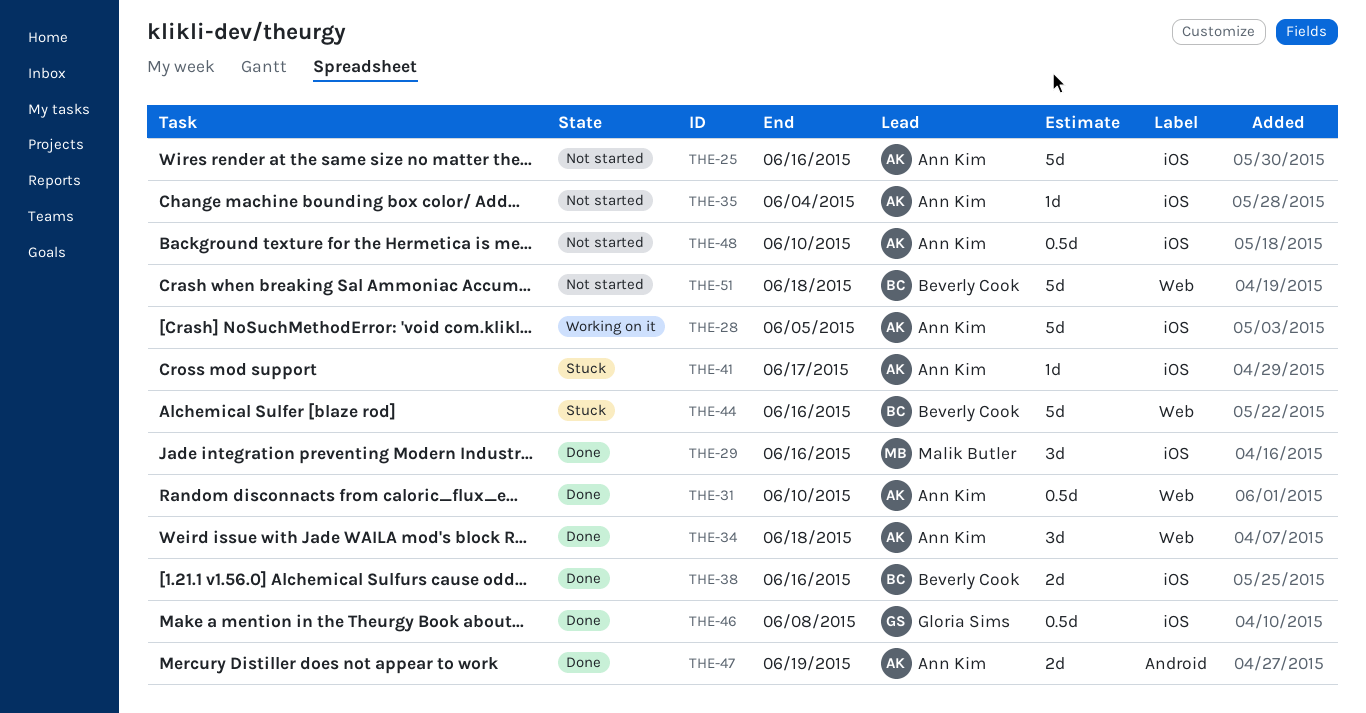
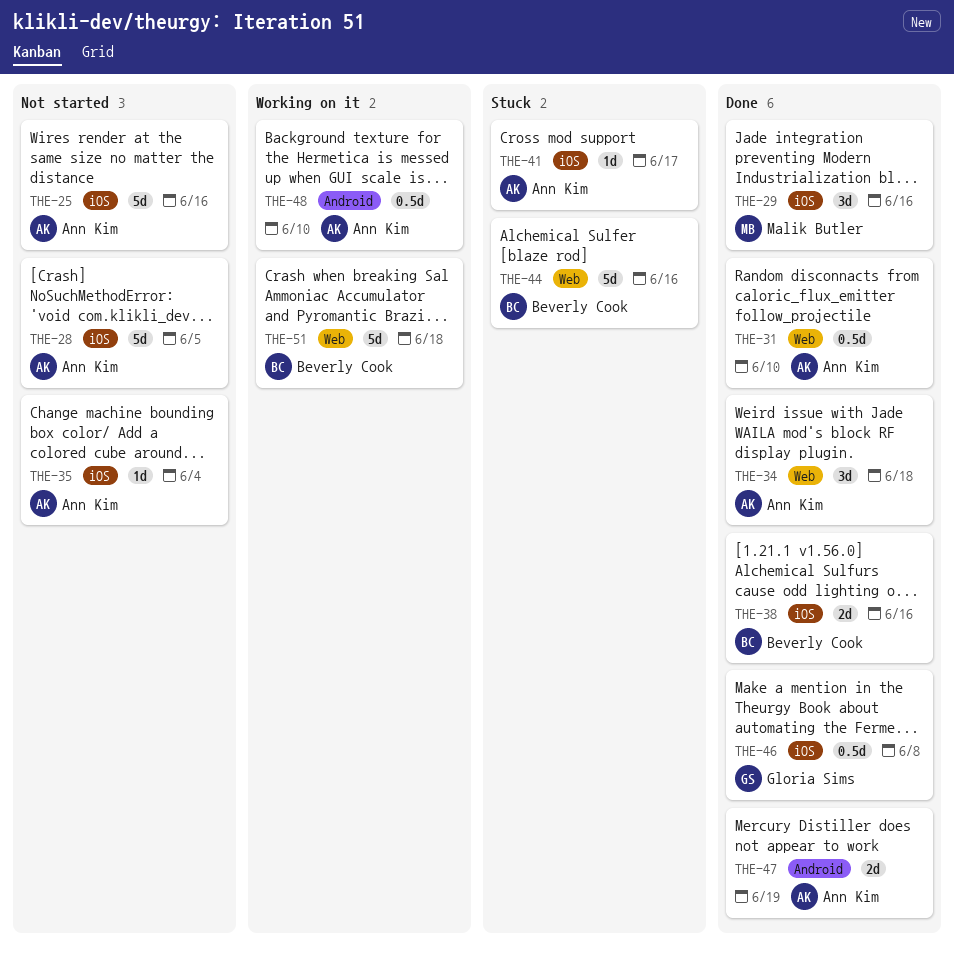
THE-28, status: Working on it -> Not started
THE-48, status: Not started -> Working on it
THE-48, label: iOS -> Android
THE-51, status: Not started -> Working on it

